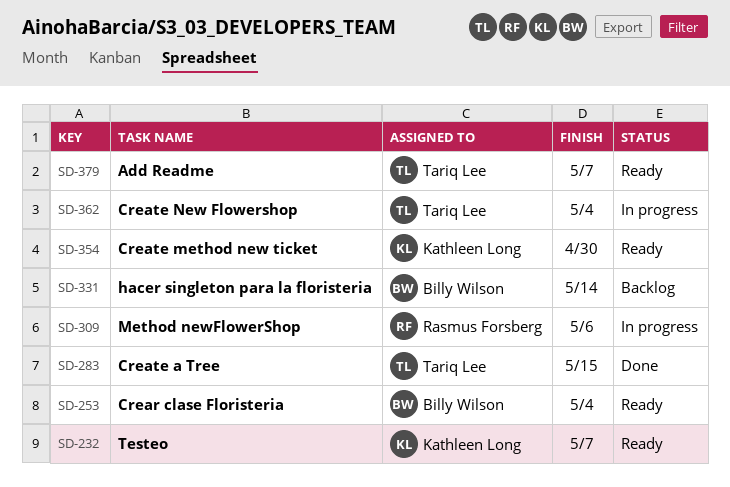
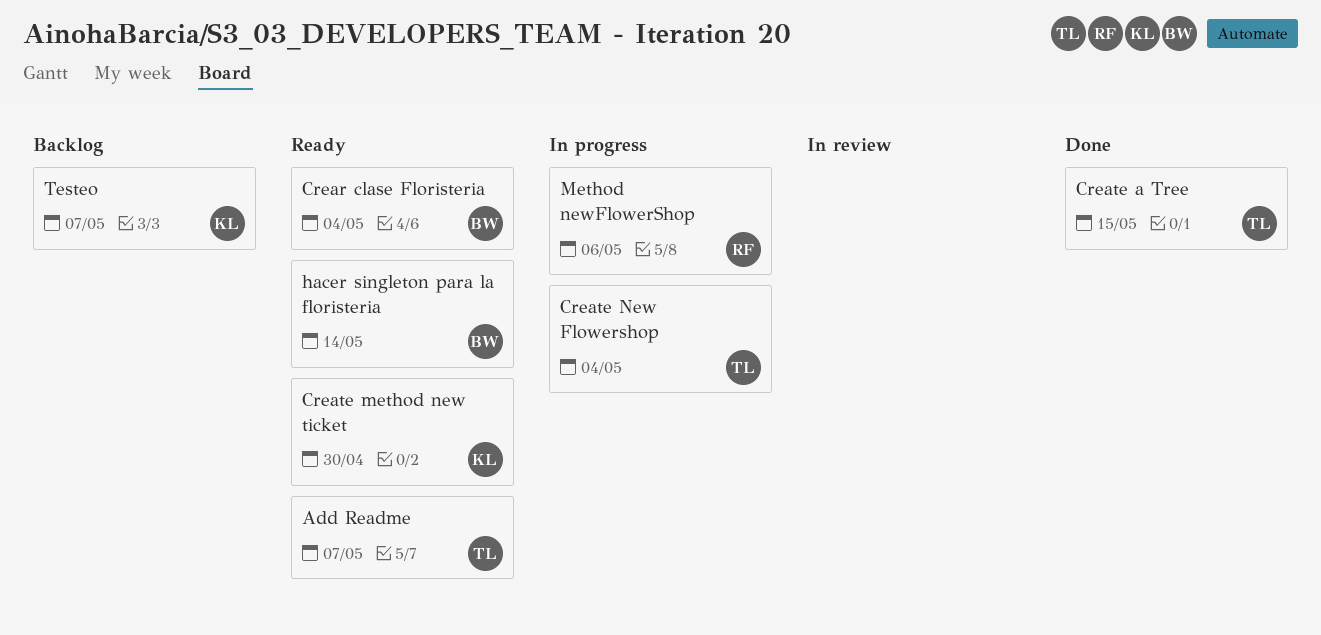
hacer singleton para la floristeria, status: Backlog -> Ready
Testeo, status: Ready -> Backlog

